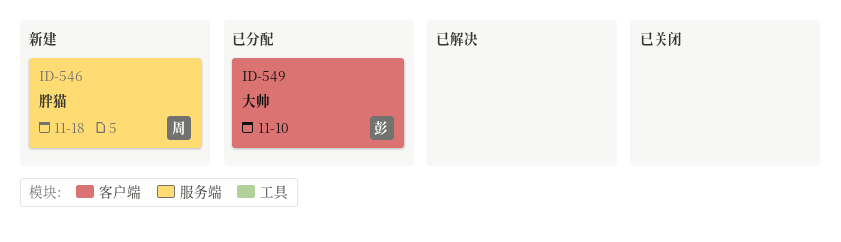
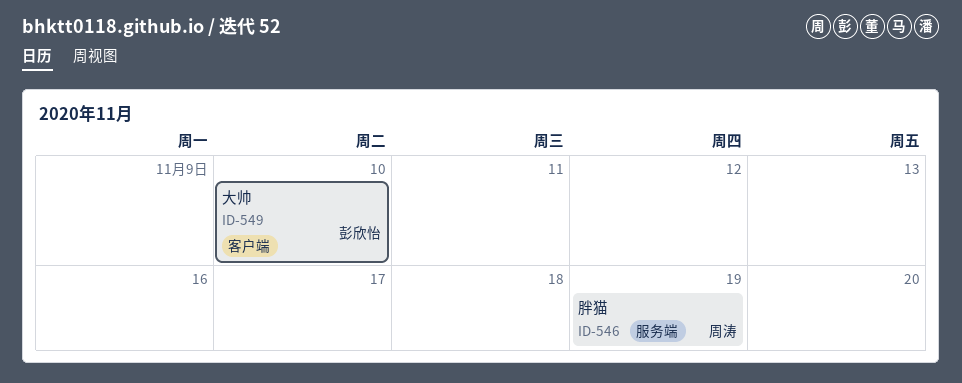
ID-546, due: Nov 18 -> Nov 19

